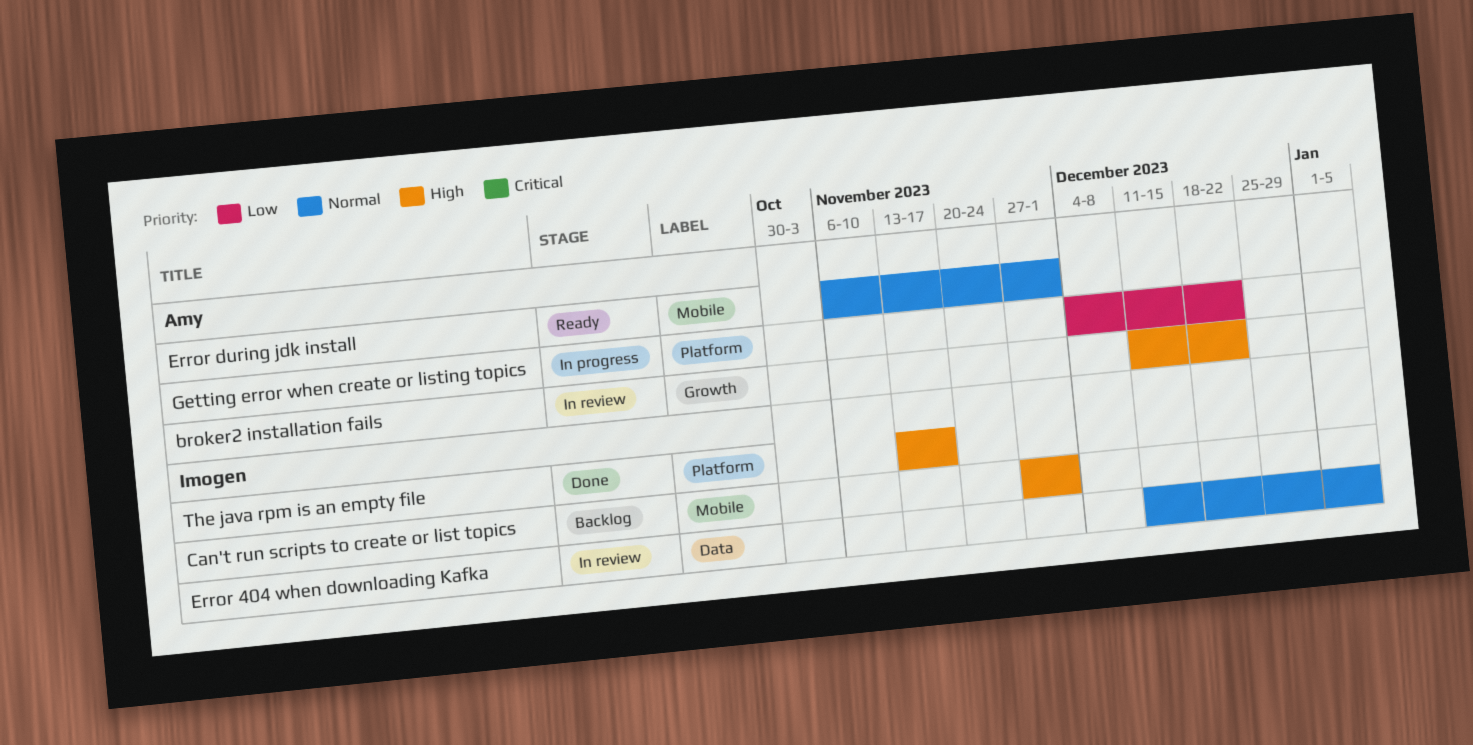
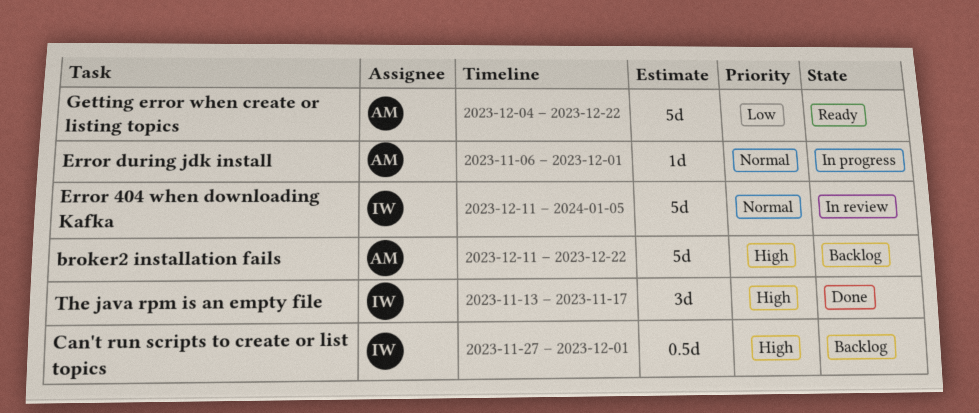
broker2 installation fails, status: In review -> Backlog
Error during jdk install, status: Ready -> In progress
Getting error when create or listing topics, status: In progress -> Ready

